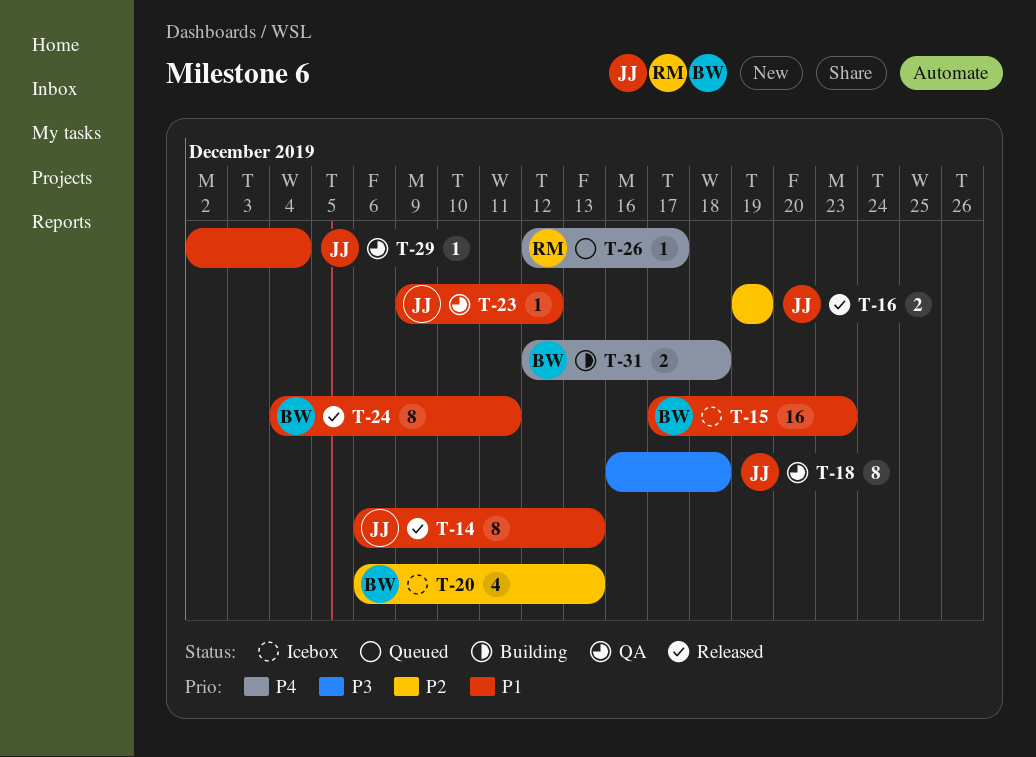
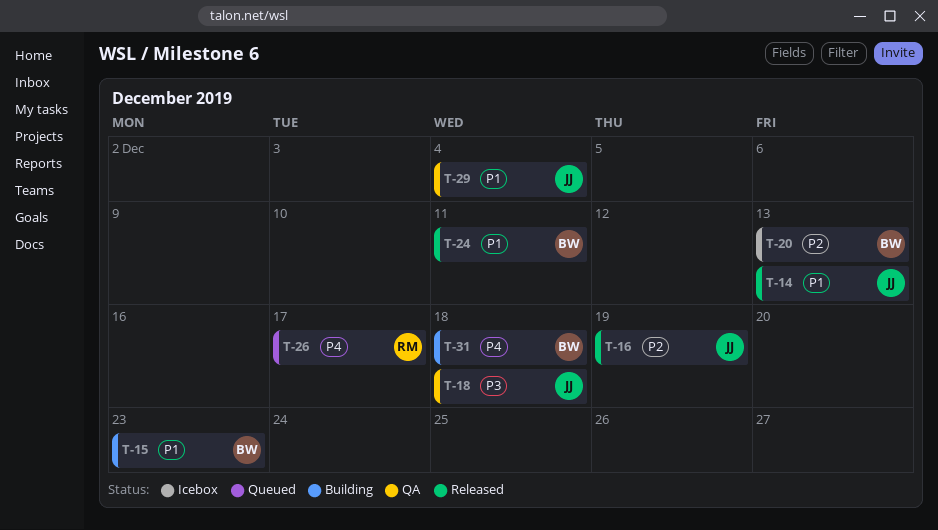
T-15, status: Icebox -> Building
T-23: present -> none

